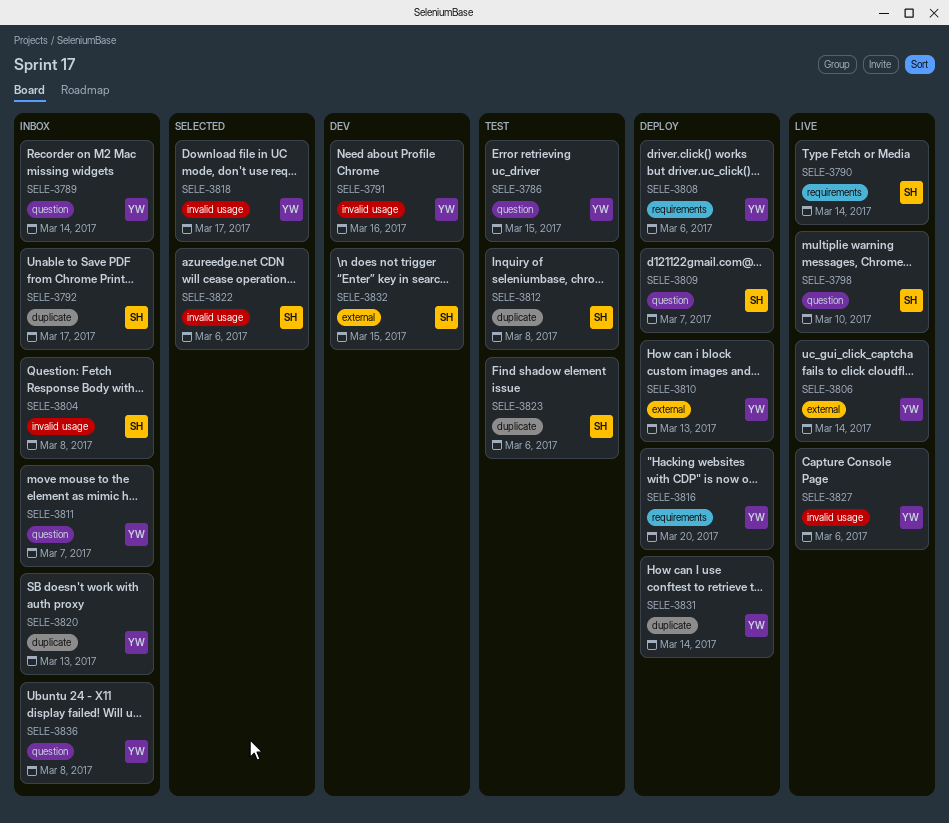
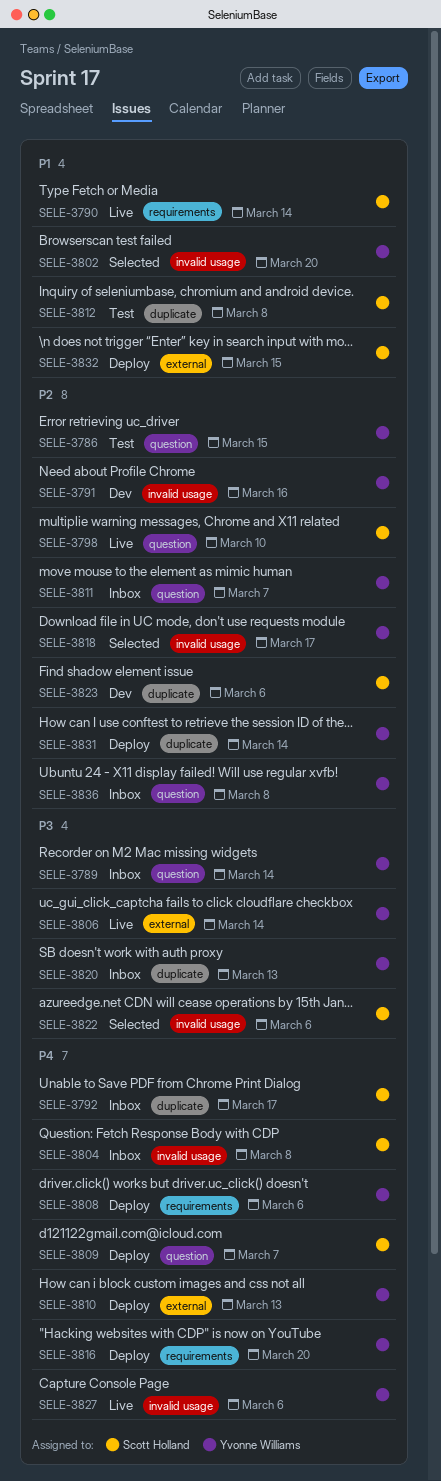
SELE-3802: none -> present
SELE-3823, status: Test -> Dev
SELE-3832, status: Dev -> Deploy

